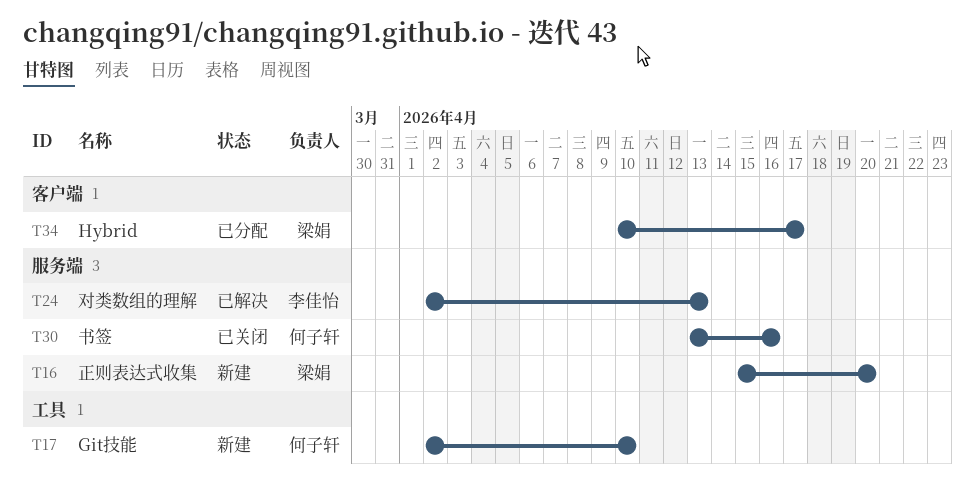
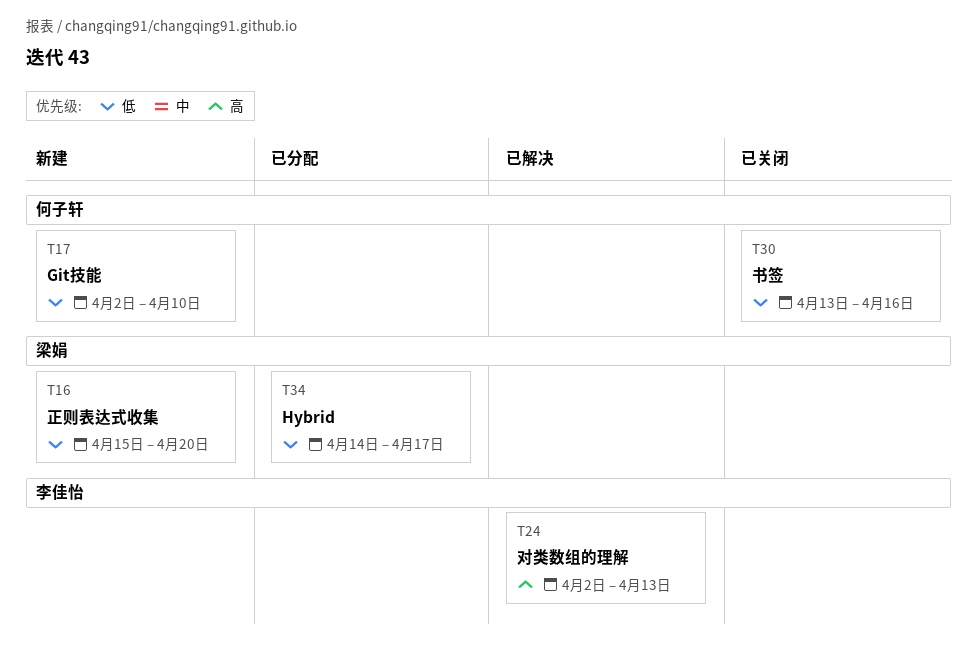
T34, start: Apr 10 -> Apr 14

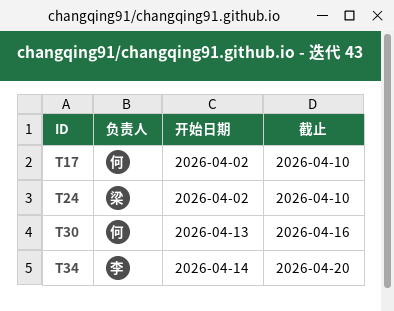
T16: present -> none
T24, owner: 李佳怡 -> 梁娟
T24, due: Apr 13 -> Apr 10
T34, owner: 梁娟 -> 李佳怡
T34, due: Apr 17 -> Apr 20

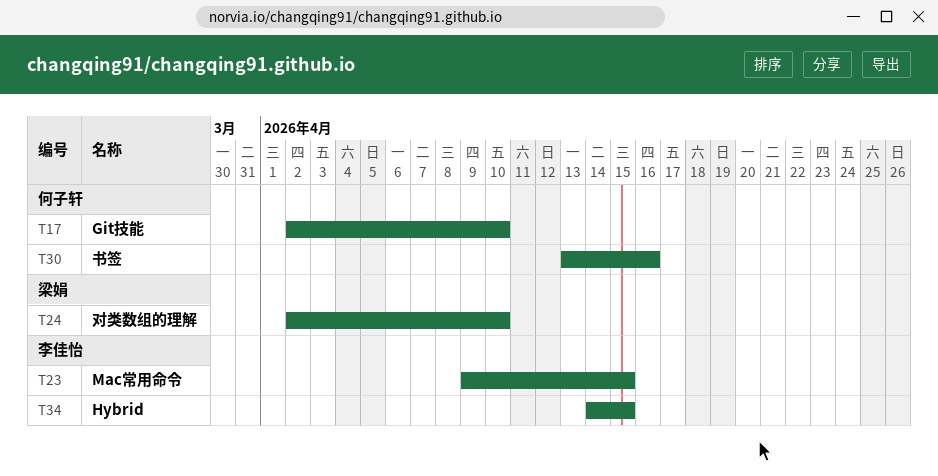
T23: none -> present
T34, due: Apr 20 -> Apr 15

